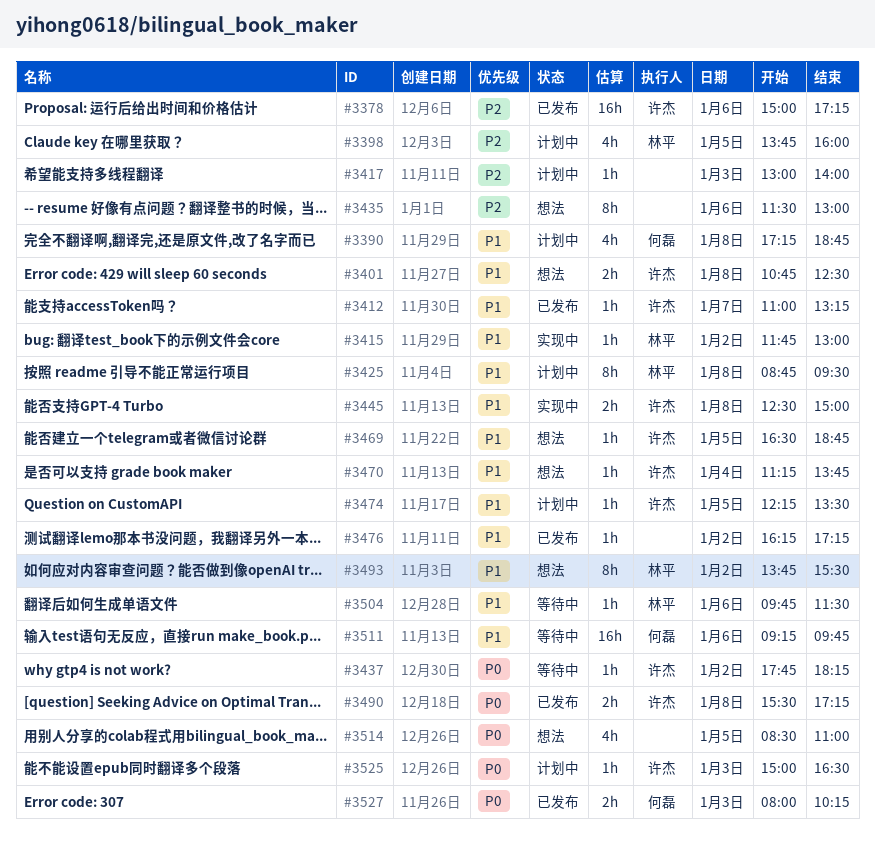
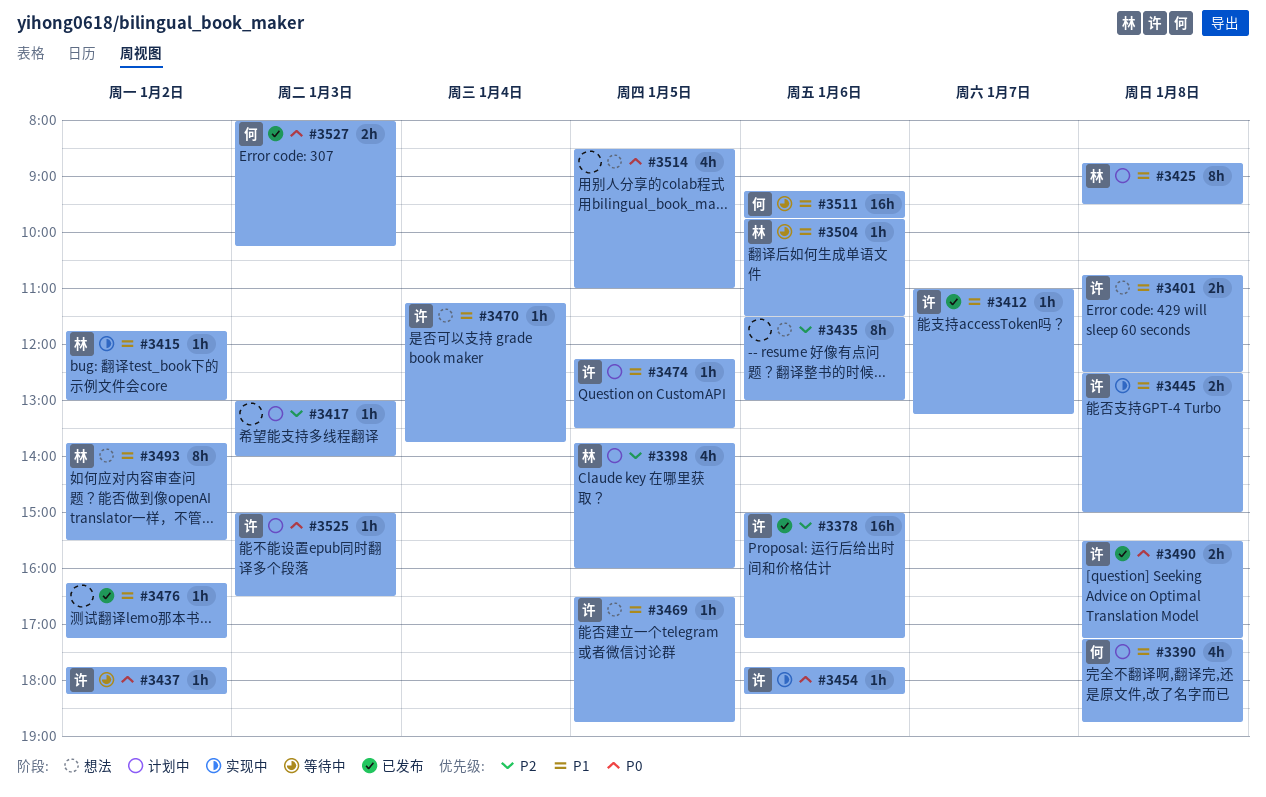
#3454: none -> present

